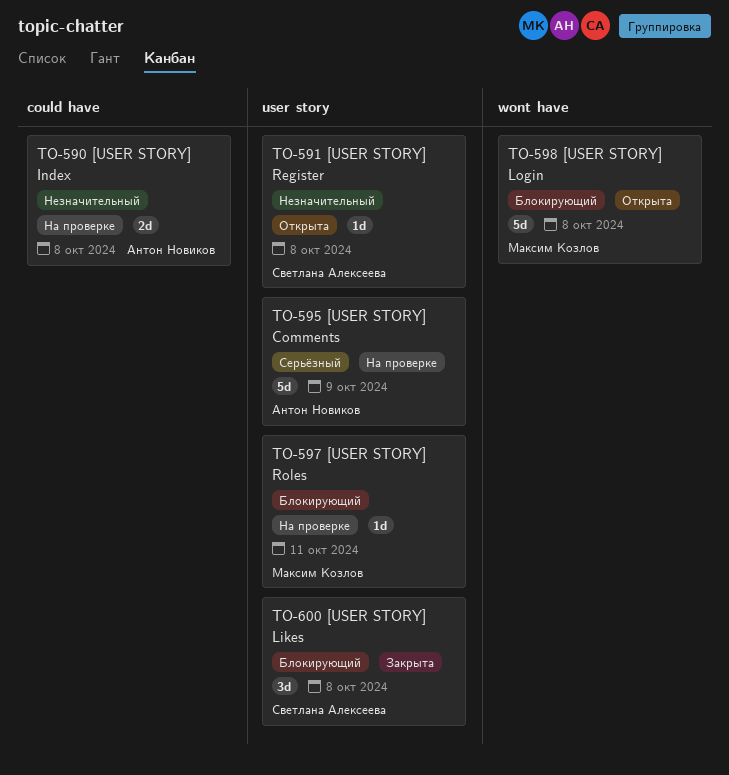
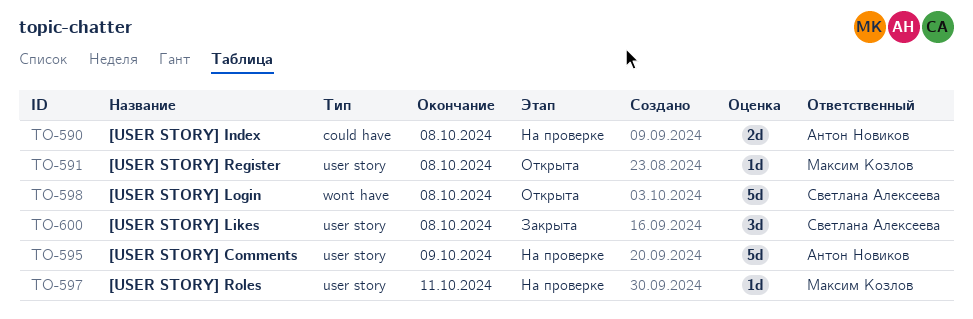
TO-591, owner: Светлана Алексеева -> Максим Козлов
TO-598, owner: Максим Козлов -> Светлана Алексеева

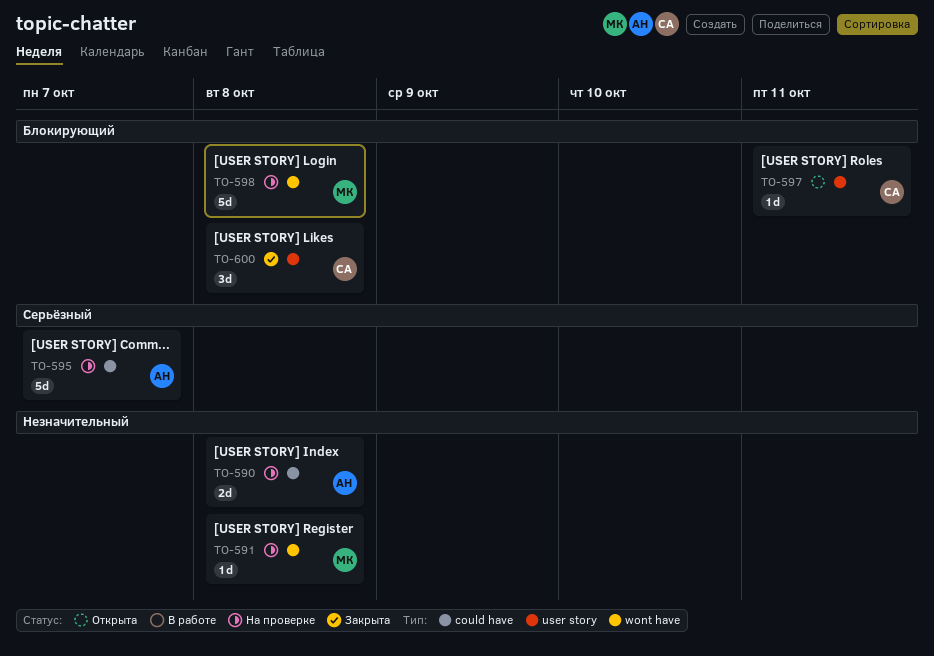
TO-591, status: Открыта -> На проверке
TO-591, label: user story -> wont have
TO-595, label: user story -> could have
TO-595, due: Oct 9 -> Oct 7
TO-597, status: На проверке -> Открыта
TO-597, owner: Максим Козлов -> Светлана Алексеева
TO-598, status: Открыта -> На проверке
TO-598, owner: Светлана Алексеева -> Максим Козлов

